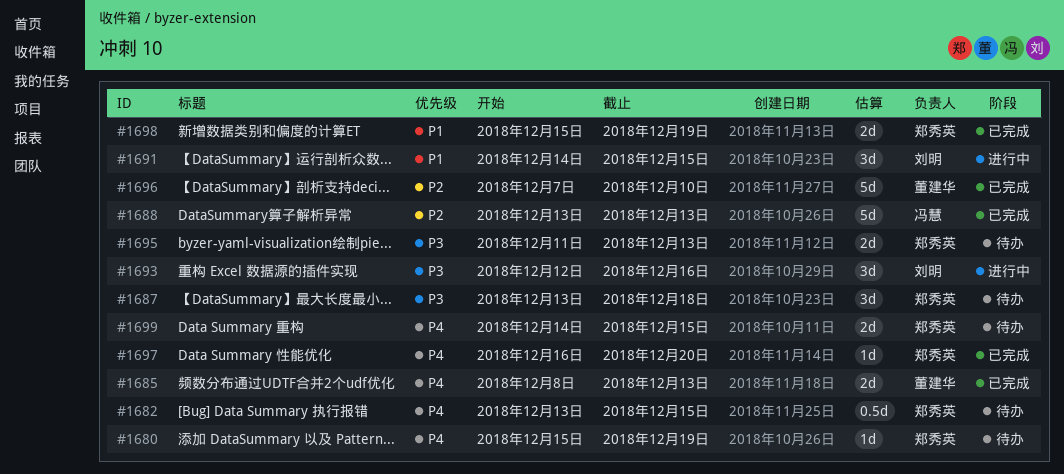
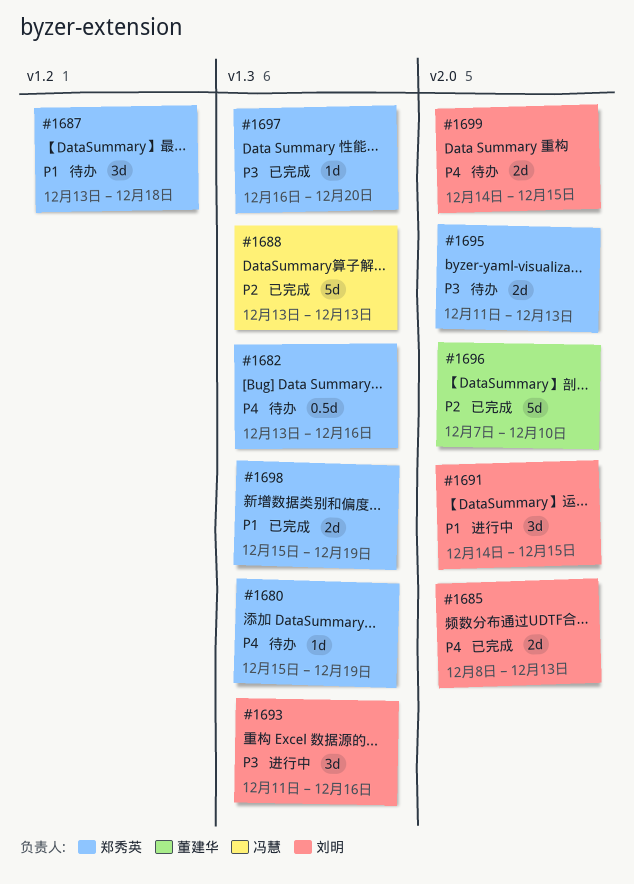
#1682, due: Dec 15 -> Dec 16
#1685, owner: 董建华 -> 刘明
#1687, priority: P3 -> P1
#1693, start: Dec 12 -> Dec 11
#1697, priority: P4 -> P3
#1699, owner: 郑秀英 -> 刘明

